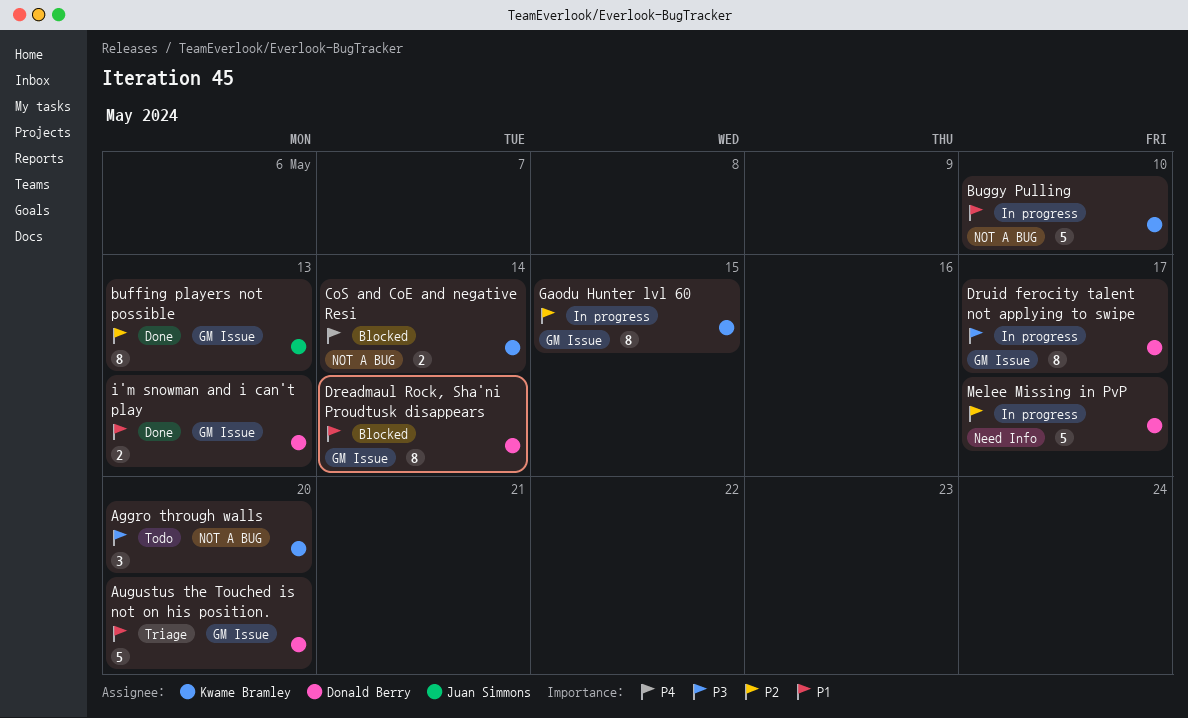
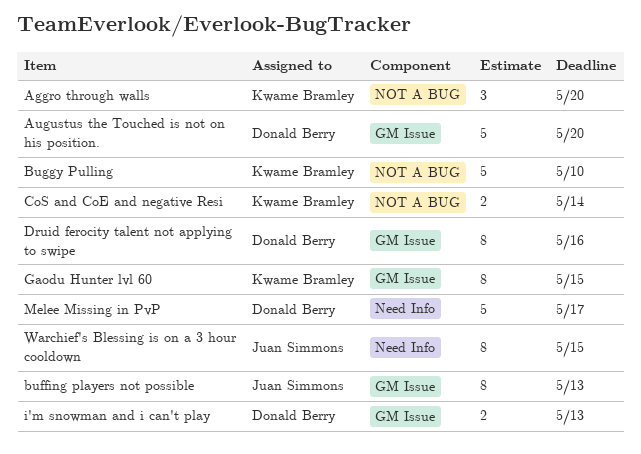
Dreadmaul Rock, Sha'ni Proudtusk disappears: present -> none
Druid ferocity talent not applying to swipe, due: May 17 -> May 16
Warchief's Blessing is on a 3 hour cooldown: none -> present

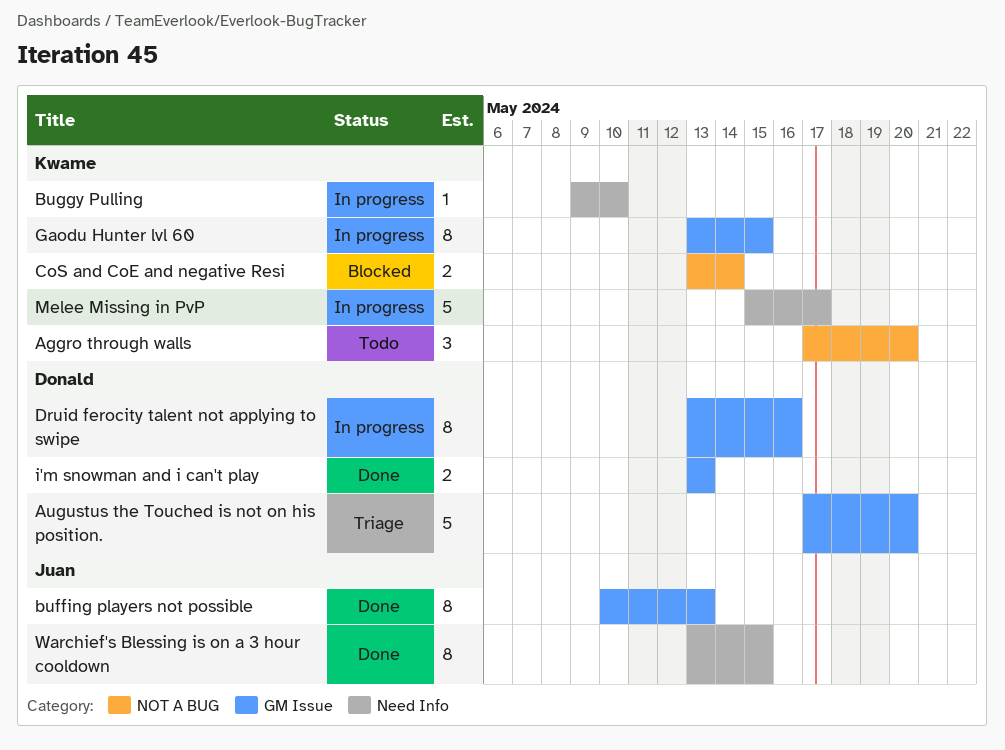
Buggy Pulling, label: NOT A BUG -> Need Info
Buggy Pulling, estimate: 5 -> 1
Melee Missing in PvP, owner: Donald Berry -> Kwame Bramley

